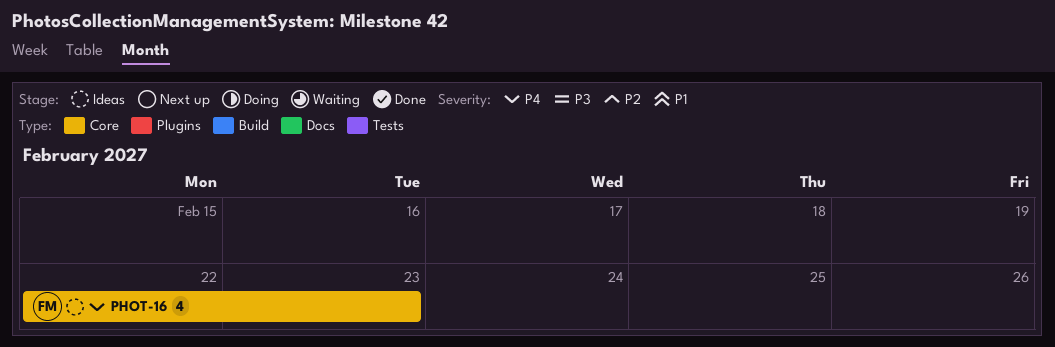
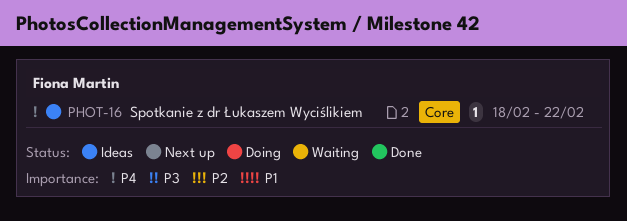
PHOT-16, estimate: 4 -> 1
PHOT-16, start: Feb 22 -> Feb 18
PHOT-16, due: Feb 23 -> Feb 22

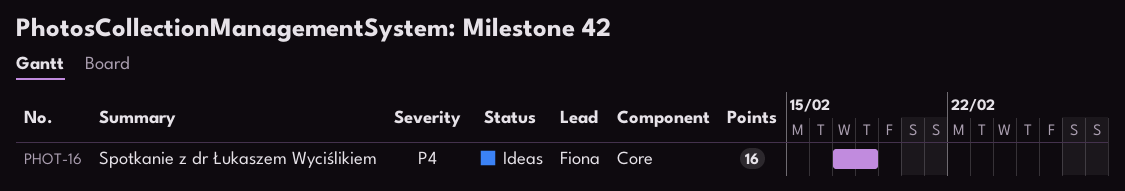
PHOT-16, estimate: 1 -> 16
PHOT-16, start: Feb 18 -> Feb 17
PHOT-16, due: Feb 22 -> Feb 18

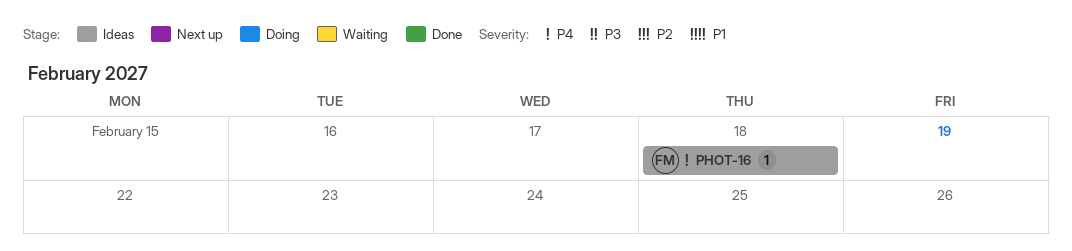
PHOT-16, estimate: 16 -> 1
PHOT-16, start: Feb 17 -> Feb 18

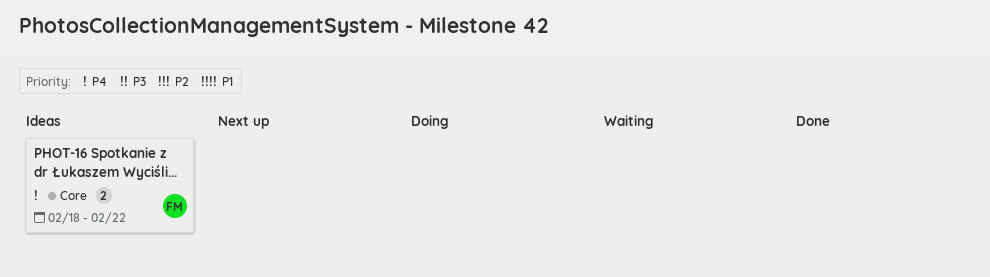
PHOT-16, estimate: 1 -> 2
PHOT-16, due: Feb 18 -> Feb 22

